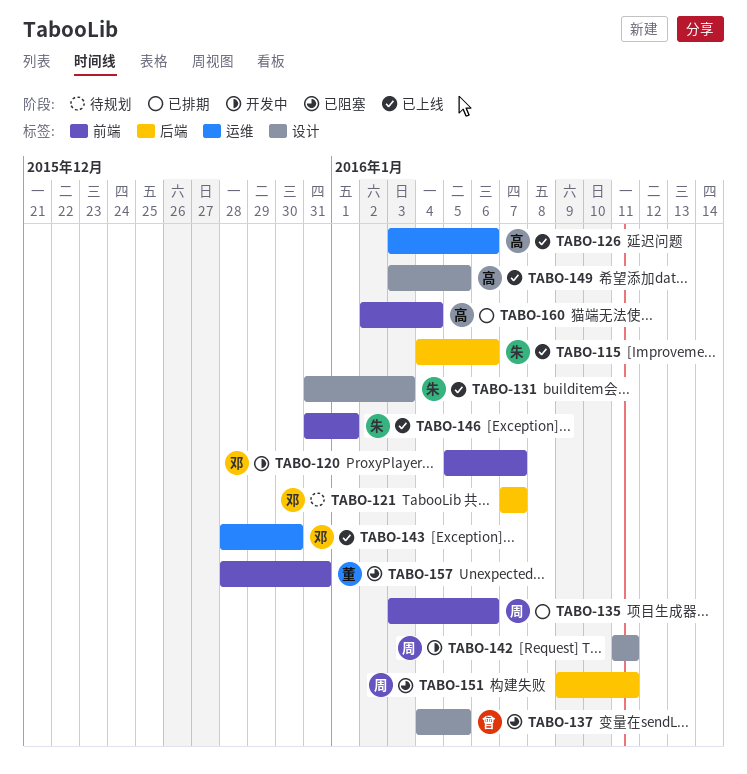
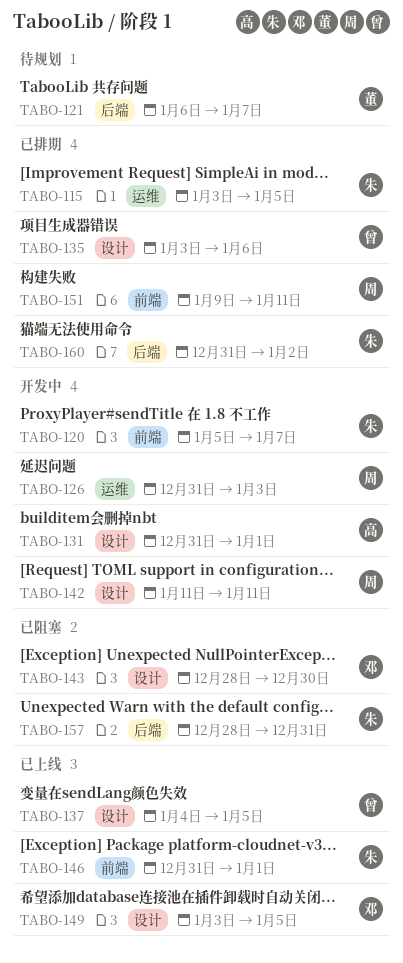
TABO-115, status: 已上线 -> 已排期
TABO-115, label: 后端 -> 运维
TABO-115, start: Jan 4 -> Jan 3
TABO-115, due: Jan 6 -> Jan 5
TABO-120, owner: 邓 -> 朱
TABO-121, owner: 邓 -> 董
TABO-121, start: Jan 7 -> Jan 6
TABO-126, status: 已上线 -> 开发中
TABO-126, owner: 高 -> 周
TABO-126, start: Jan 3 -> Dec 31
TABO-126, due: Jan 6 -> Jan 3
TABO-131, status: 已上线 -> 开发中
TABO-131, owner: 朱 -> 高
TABO-131, due: Jan 3 -> Jan 1
TABO-135, owner: 周 -> 曾
TABO-135, label: 前端 -> 设计
TABO-137, status: 已阻塞 -> 已上线
TABO-143, status: 已上线 -> 已阻塞
TABO-143, label: 运维 -> 设计
TABO-149, owner: 高 -> 邓
TABO-151, status: 已阻塞 -> 已排期
TABO-151, label: 后端 -> 前端
TABO-157, owner: 董 -> 朱
TABO-157, label: 前端 -> 后端
TABO-160, owner: 高 -> 朱
TABO-160, label: 前端 -> 后端
TABO-160, start: Jan 2 -> Dec 31
TABO-160, due: Jan 4 -> Jan 2

